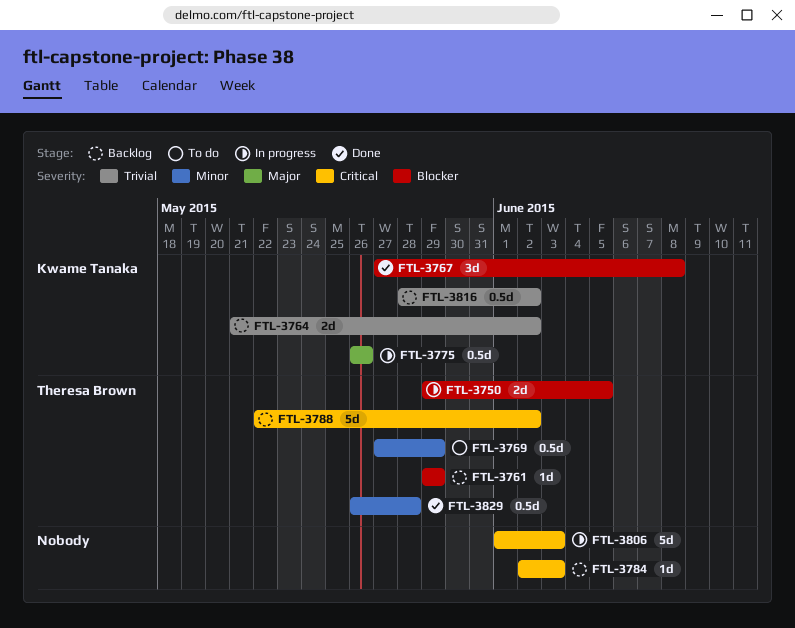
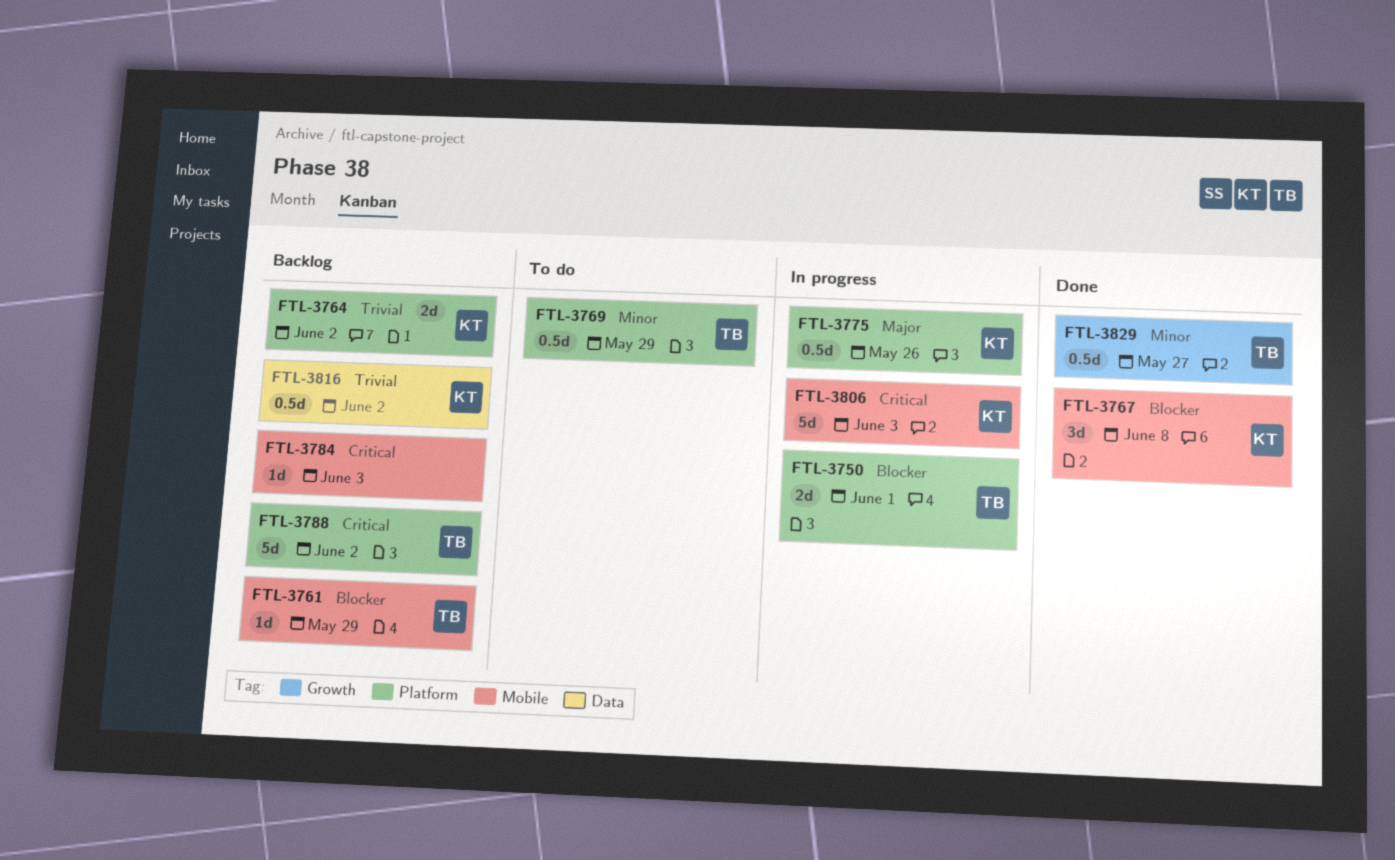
FTL-3750, due: Jun 5 -> Jun 1
FTL-3806, owner: none -> Kwame Tanaka
FTL-3829, due: May 28 -> May 27

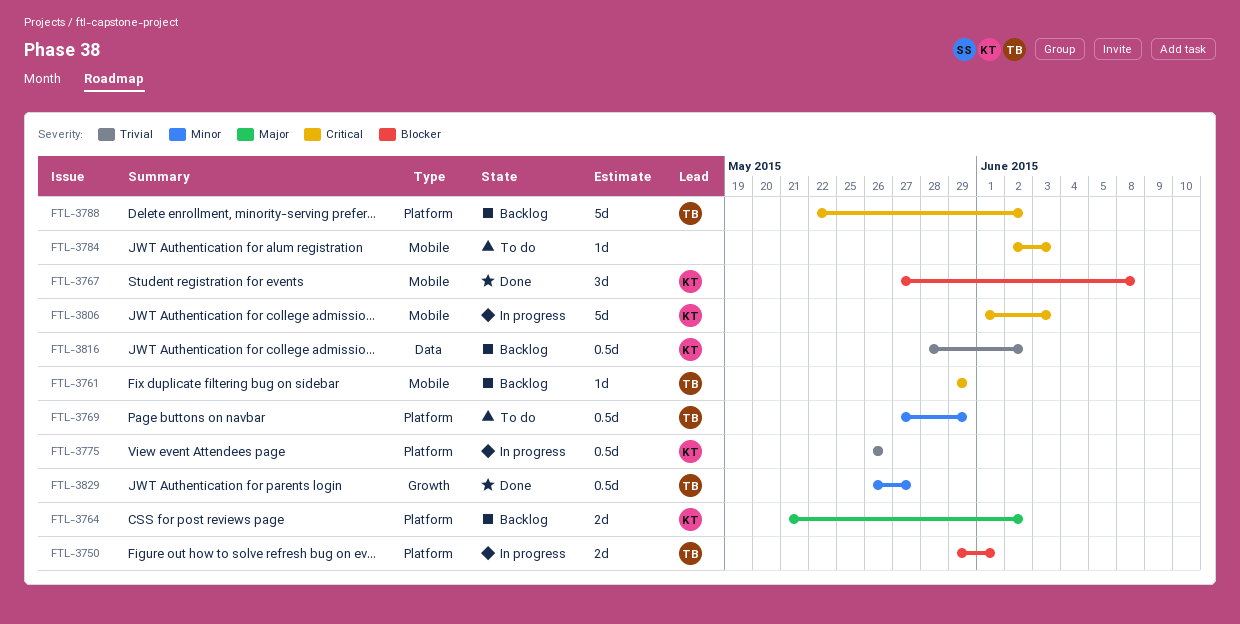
FTL-3761, priority: Blocker -> Critical
FTL-3764, priority: Trivial -> Major
FTL-3775, priority: Major -> Trivial
FTL-3784, status: Backlog -> To do

